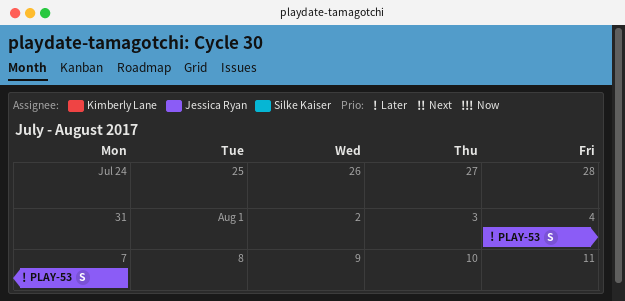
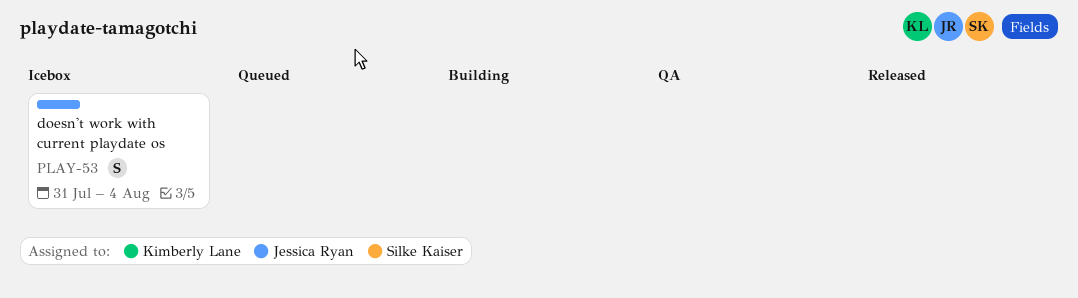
PLAY-53, start: Aug 4 -> Jul 31
PLAY-53, due: Aug 7 -> Aug 4

